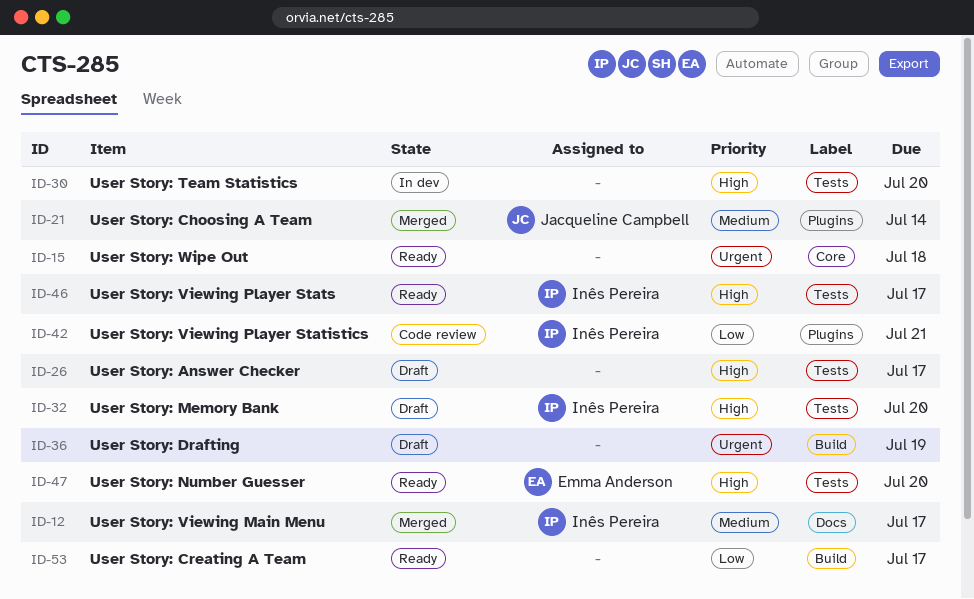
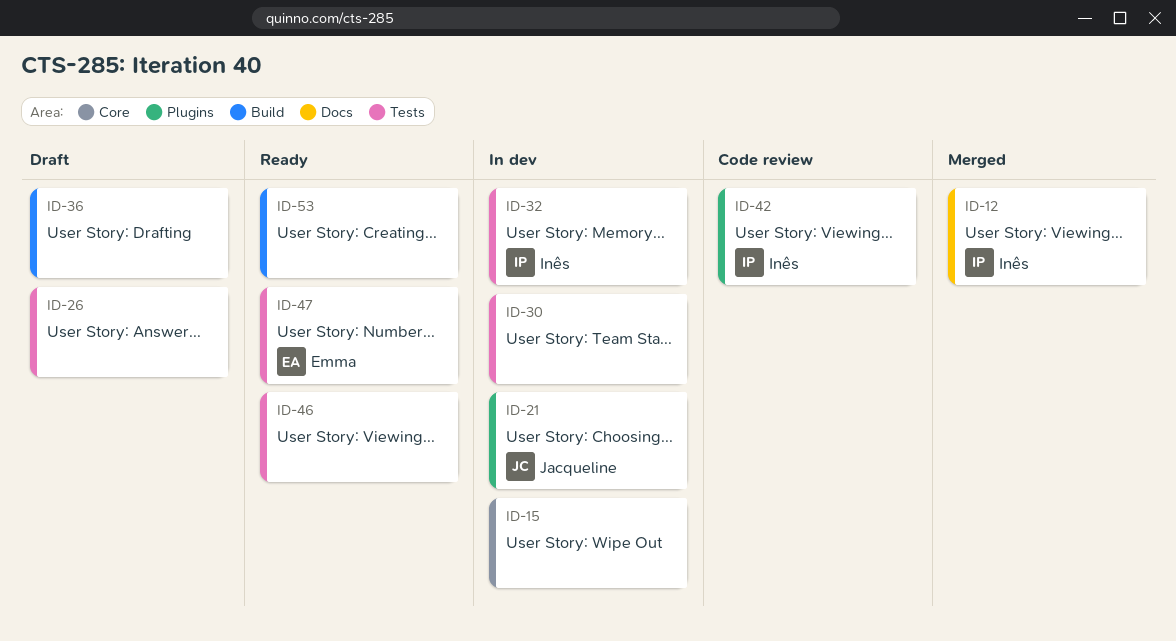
ID-15, status: Ready -> In dev
ID-21, status: Merged -> In dev
ID-32, status: Draft -> In dev
ID-46, owner: Inês Pereira -> none

